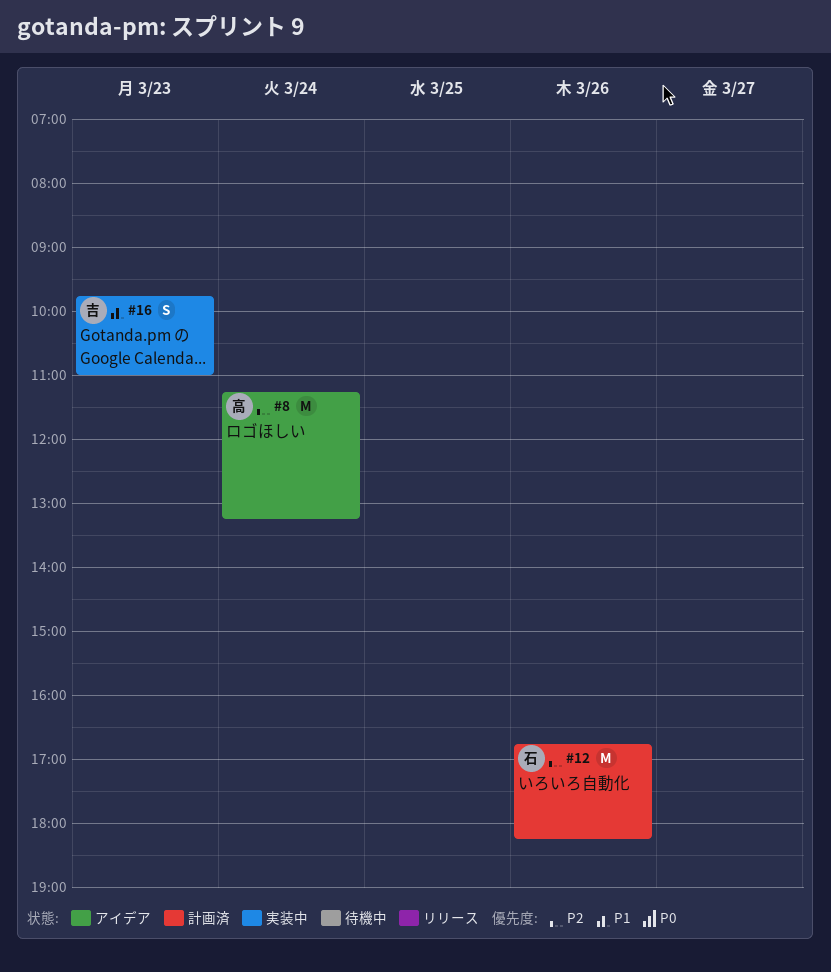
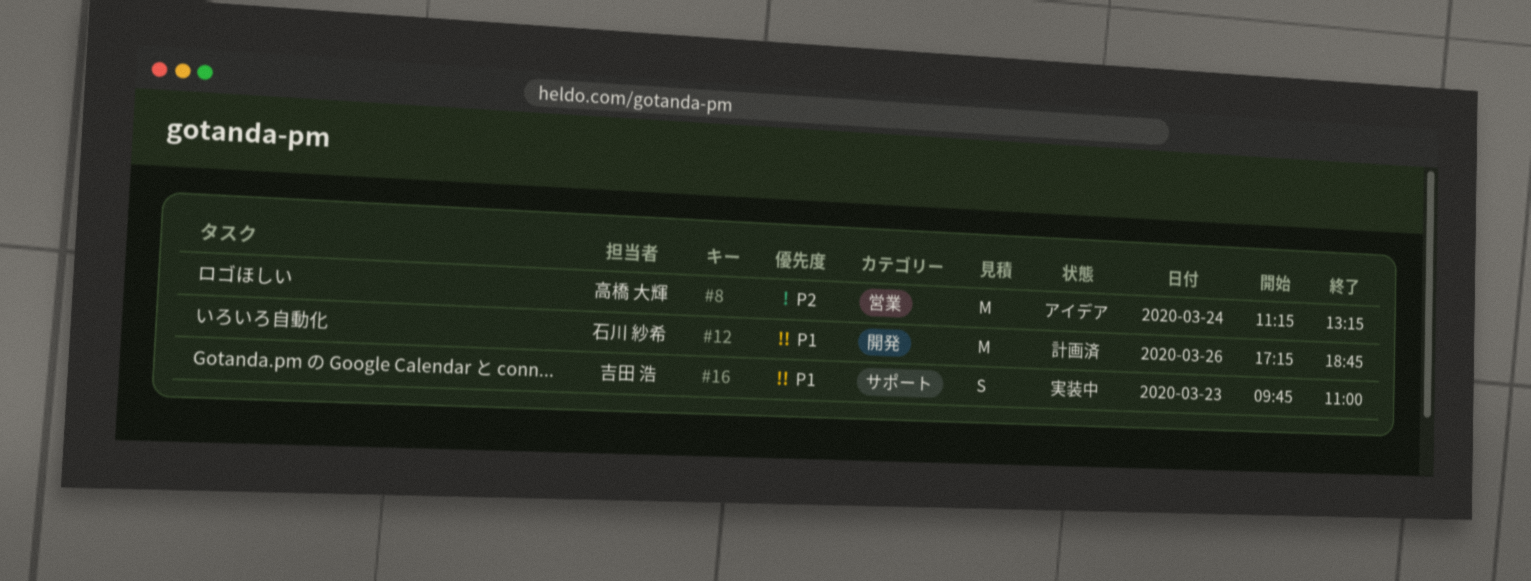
#12, priority: P2 -> P1
#12, begins: 16:45 -> 17:15
#12, ends: 18:15 -> 18:45

